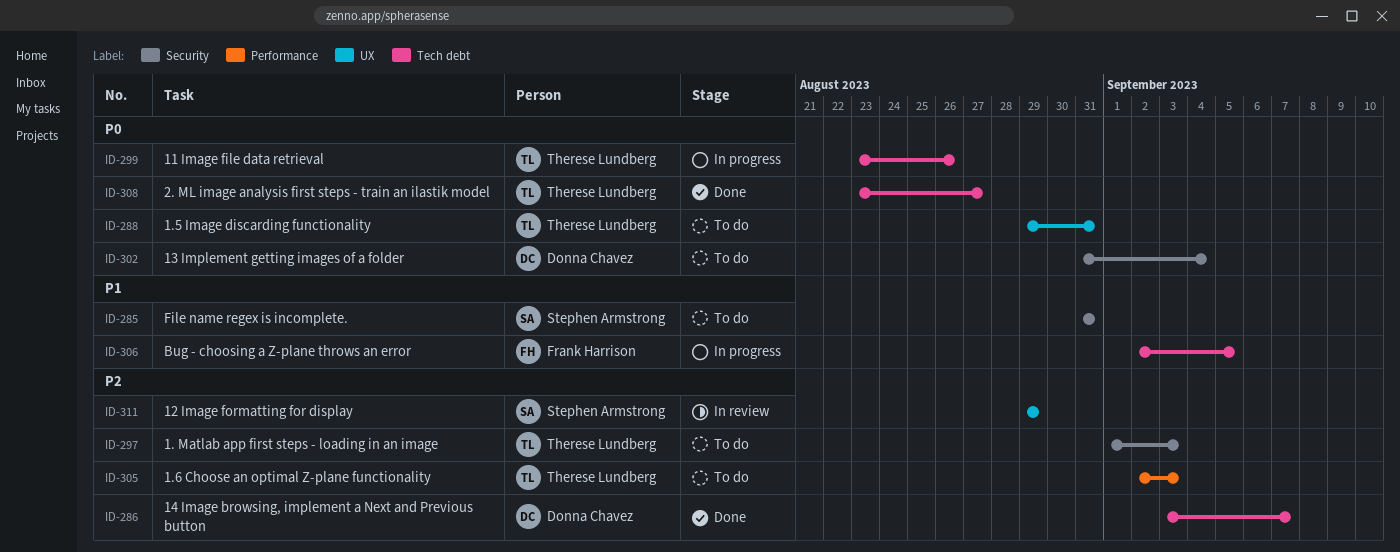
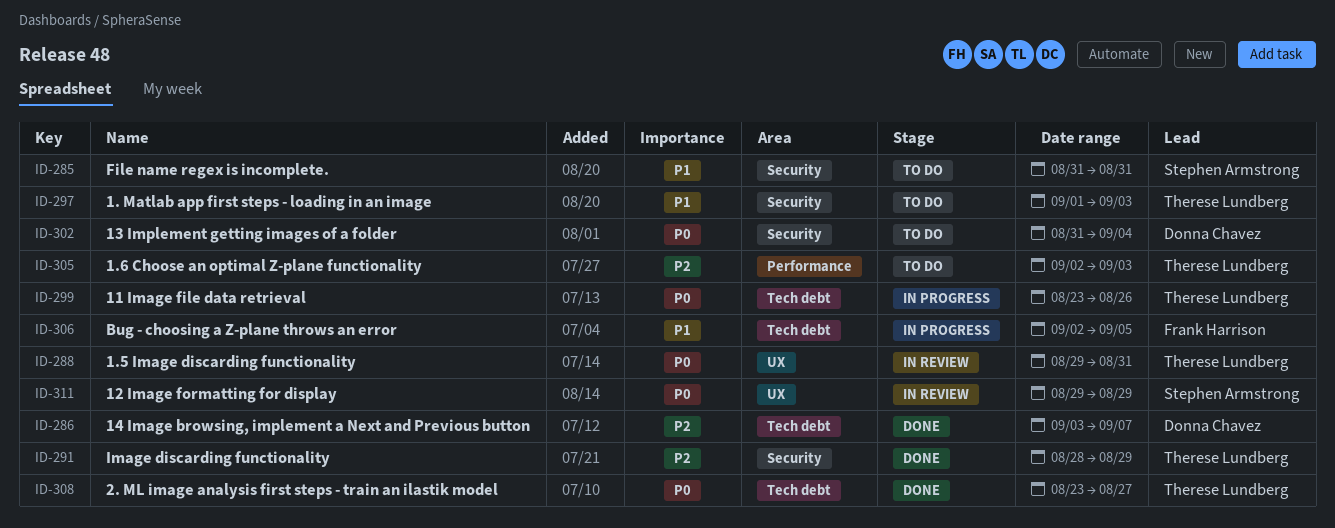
ID-288, status: To do -> In review
ID-291: none -> present
ID-297, priority: P2 -> P1
ID-311, priority: P2 -> P0

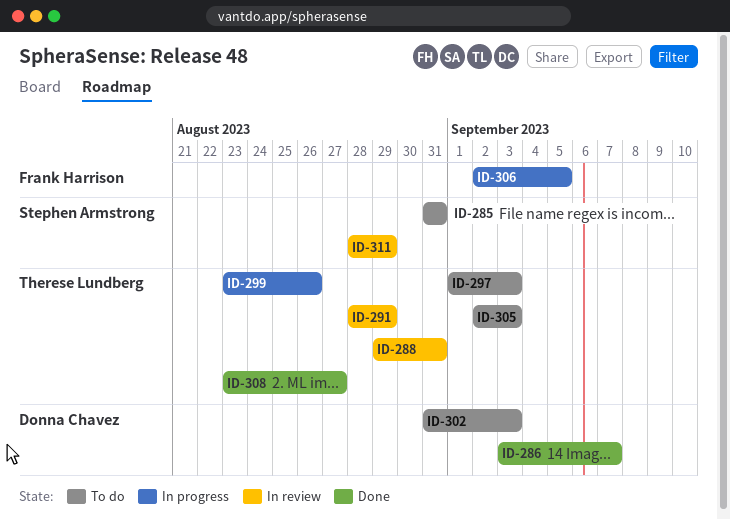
ID-291, status: Done -> In review
ID-302, due: Sep 4 -> Sep 3
ID-311, start: Aug 29 -> Aug 28

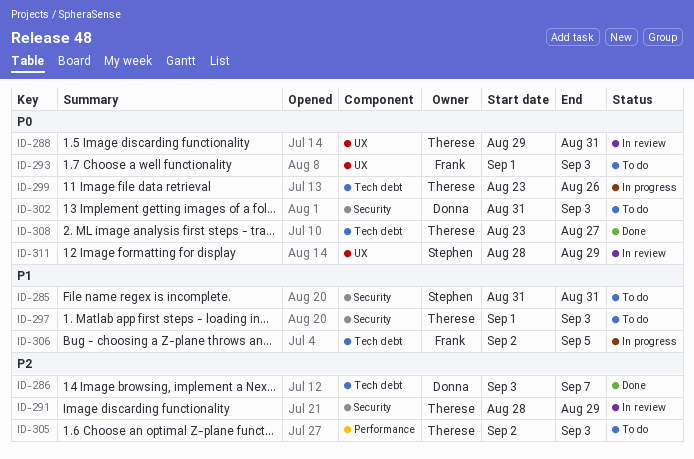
ID-293: none -> present

